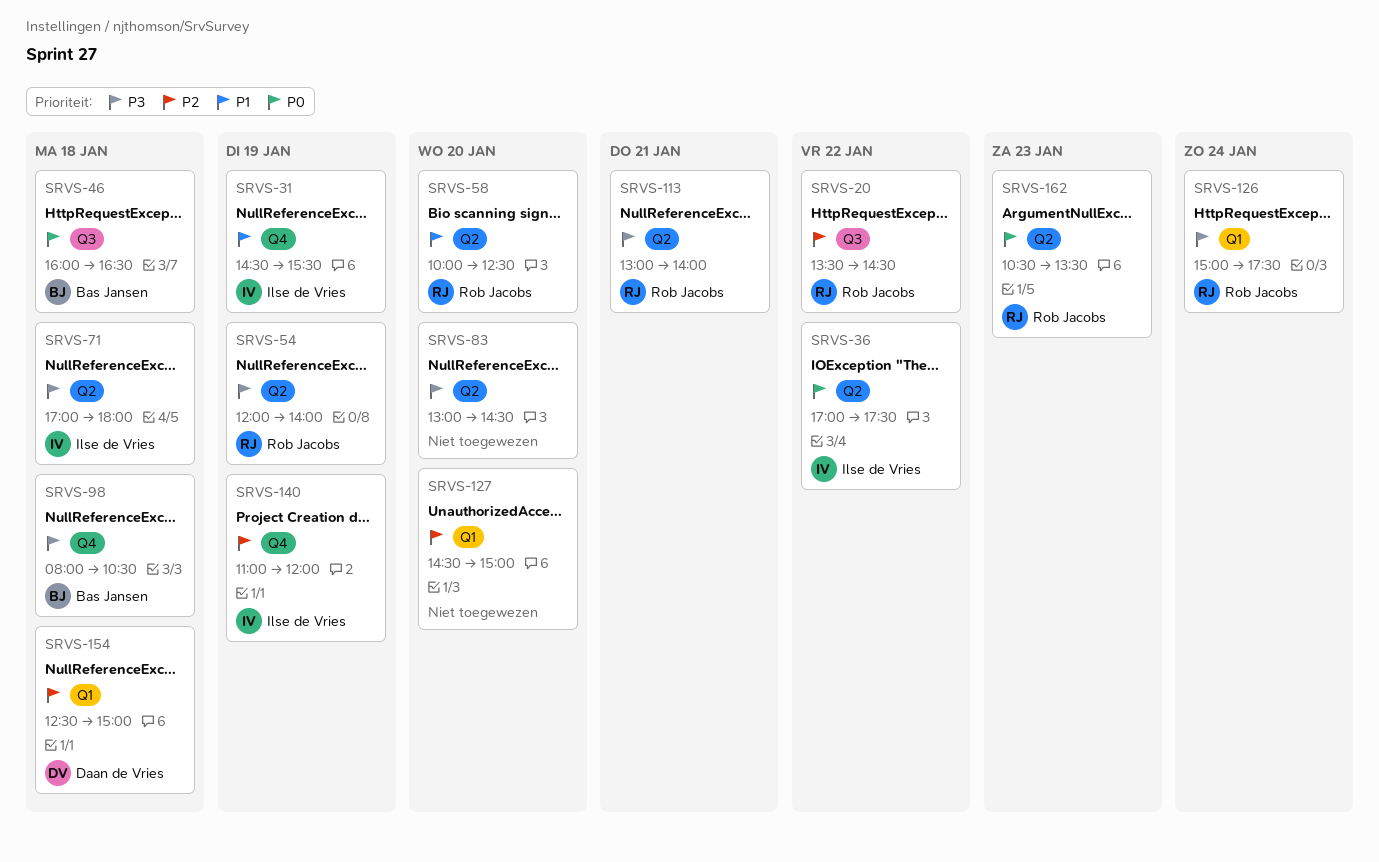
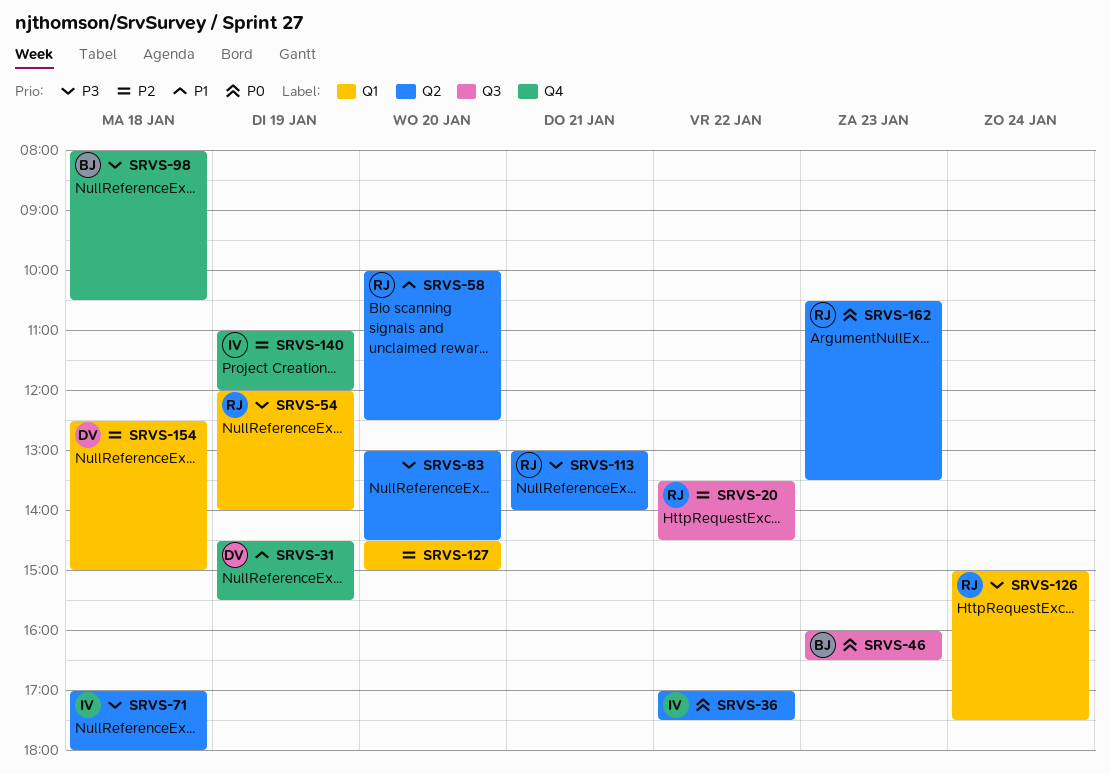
SRVS-31, owner: Ilse de Vries -> Daan de Vries
SRVS-46, day: Jan 18 -> Jan 23
SRVS-54, label: Q2 -> Q1

